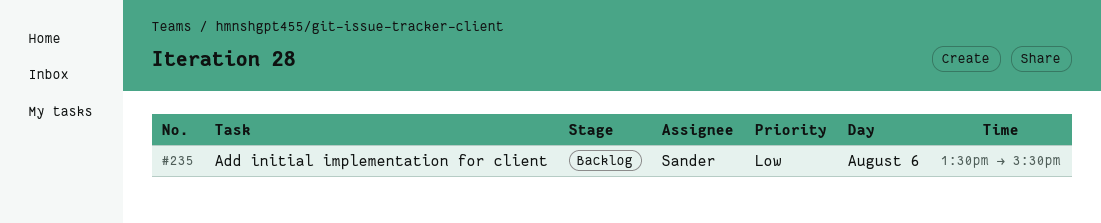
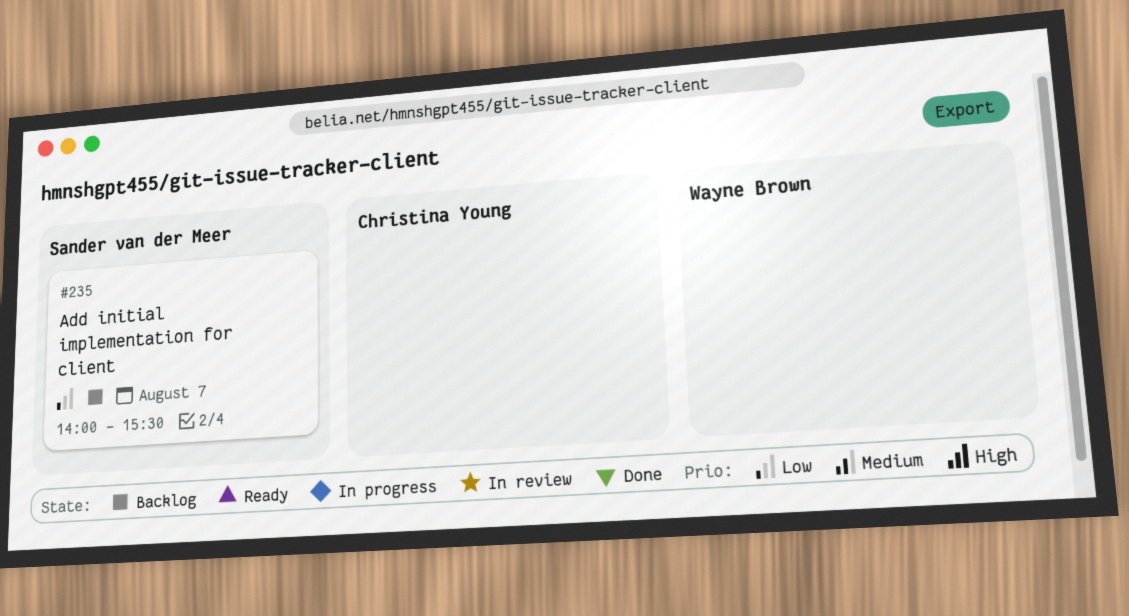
#235, day: Aug 6 -> Aug 7
#235, begins: 13:30 -> 14:00

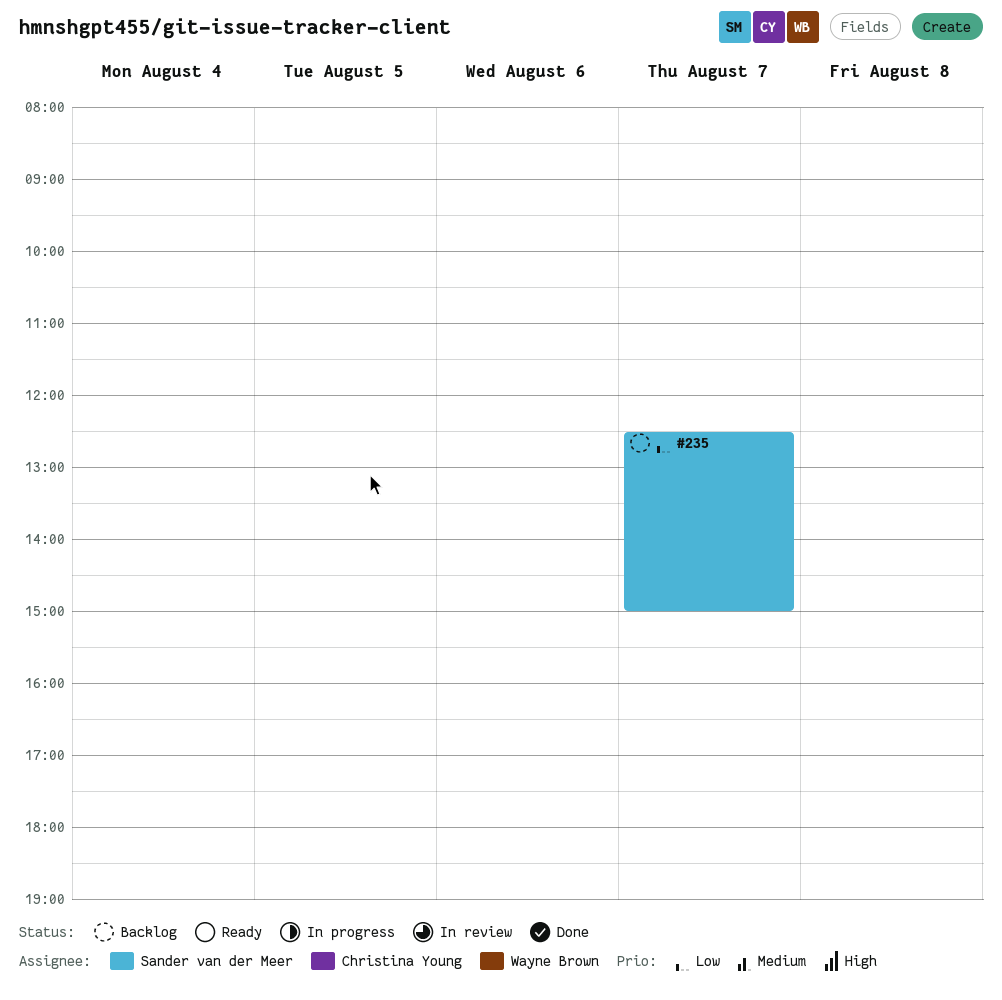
#235, begins: 14:00 -> 12:30
#235, ends: 15:30 -> 15:00

